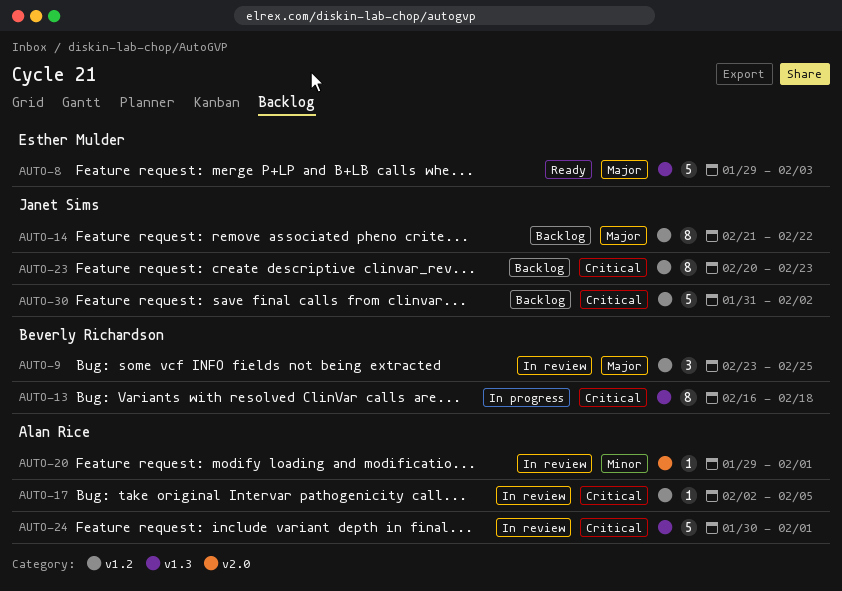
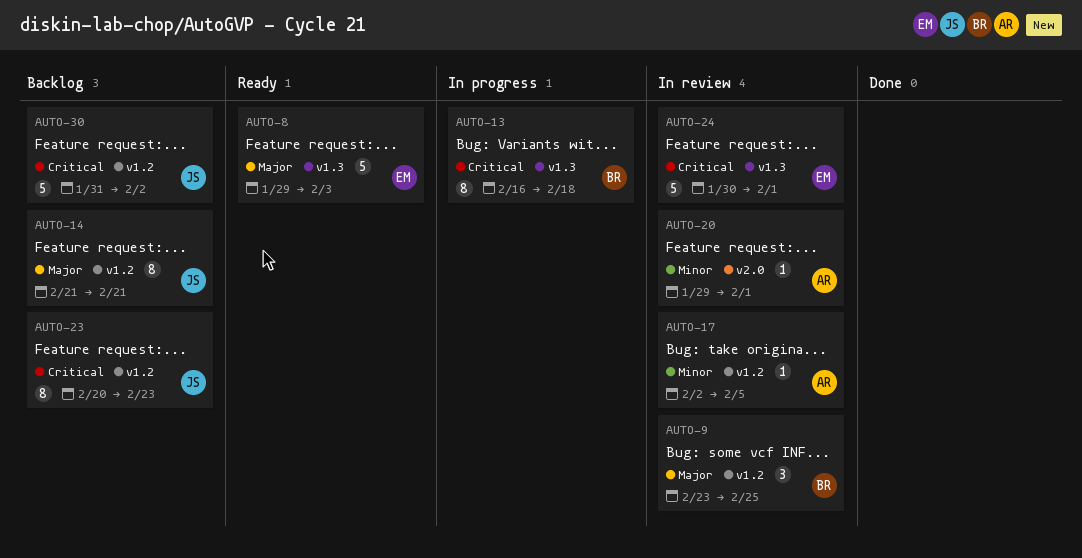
AUTO-14, due: Feb 22 -> Feb 21
AUTO-17, priority: Critical -> Minor
AUTO-24, owner: Alan Rice -> Esther Mulder

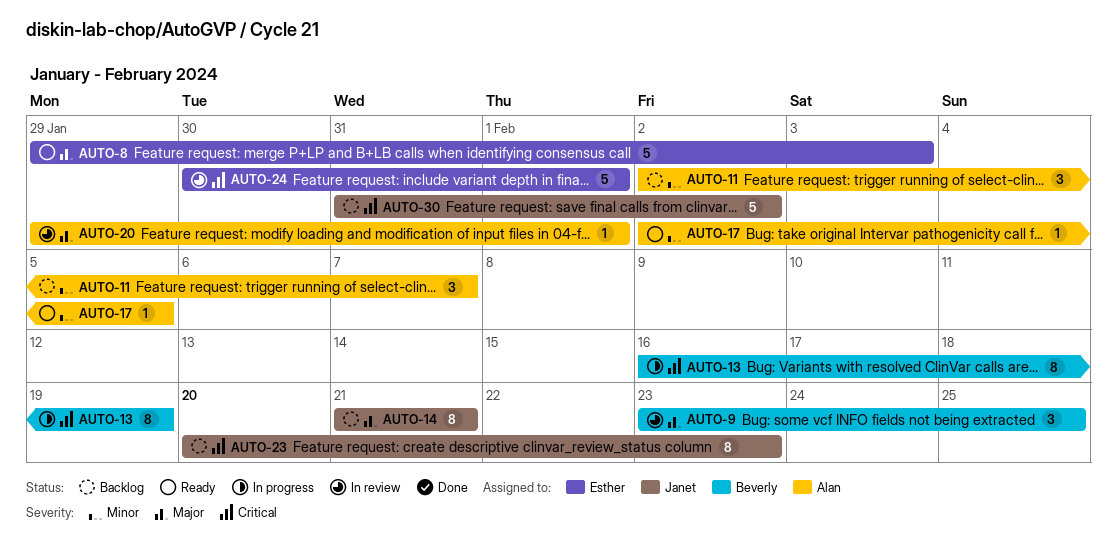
AUTO-11: none -> present
AUTO-13, due: Feb 18 -> Feb 19
AUTO-17, status: In review -> Ready
AUTO-20, priority: Minor -> Major

